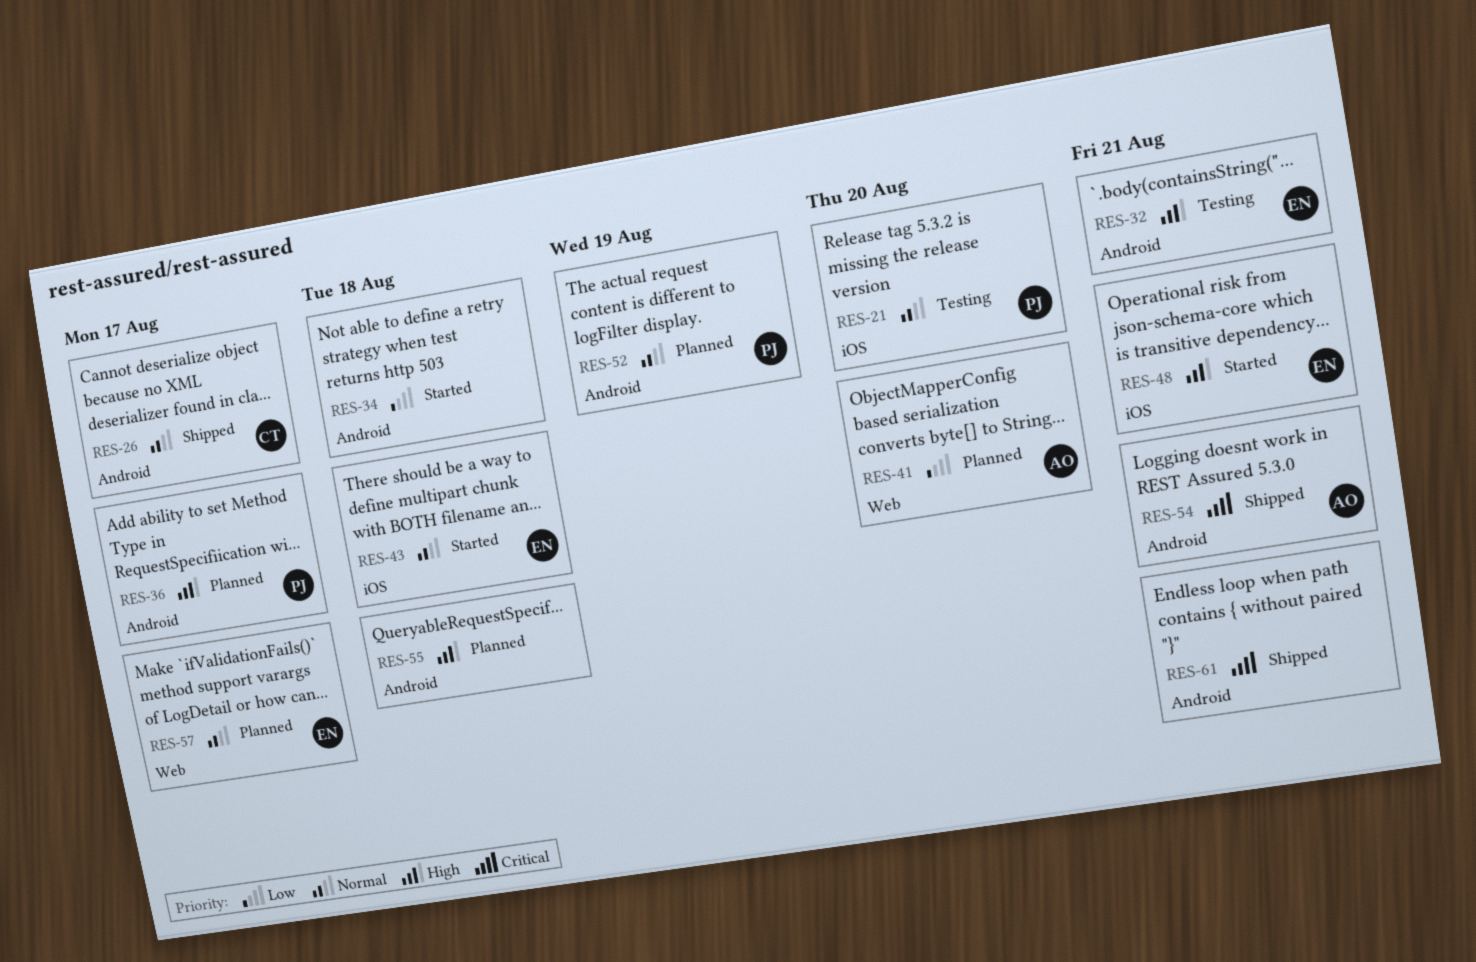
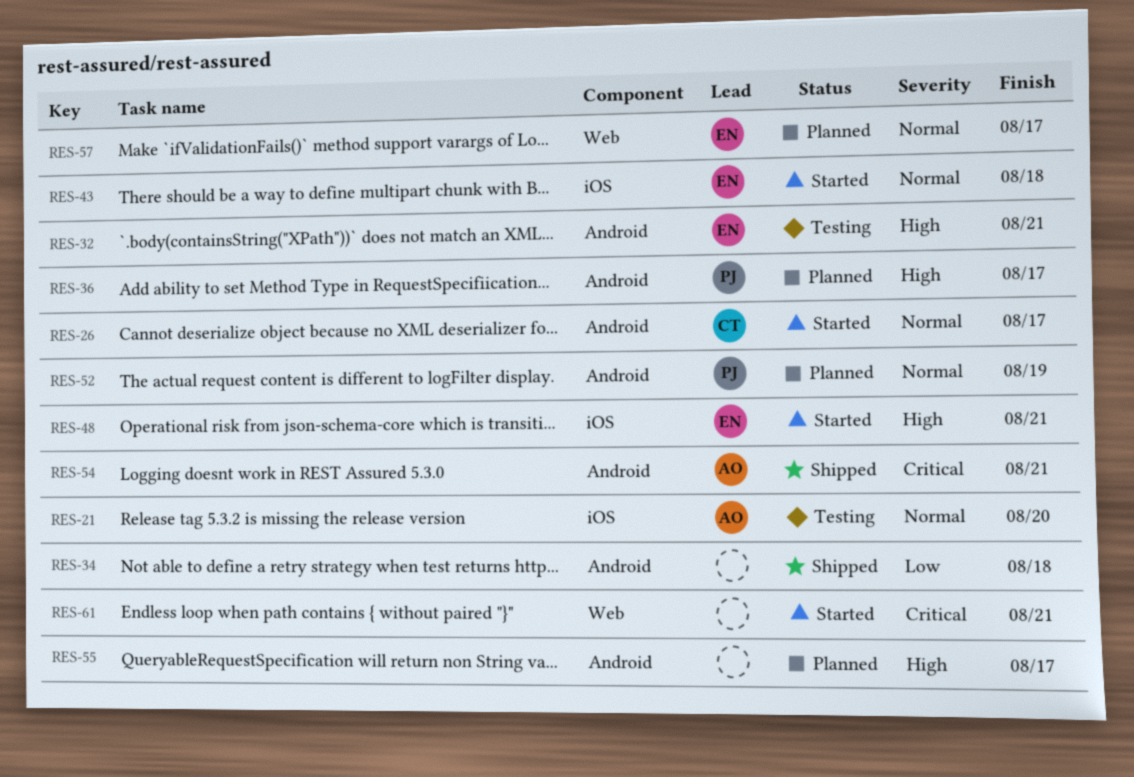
RES-21, owner: PJ -> AO
RES-26, status: Shipped -> Started
RES-34, status: Started -> Shipped
RES-41: present -> none
RES-55, due: Aug 18 -> Aug 17
RES-61, status: Shipped -> Started
RES-61, label: Android -> Web

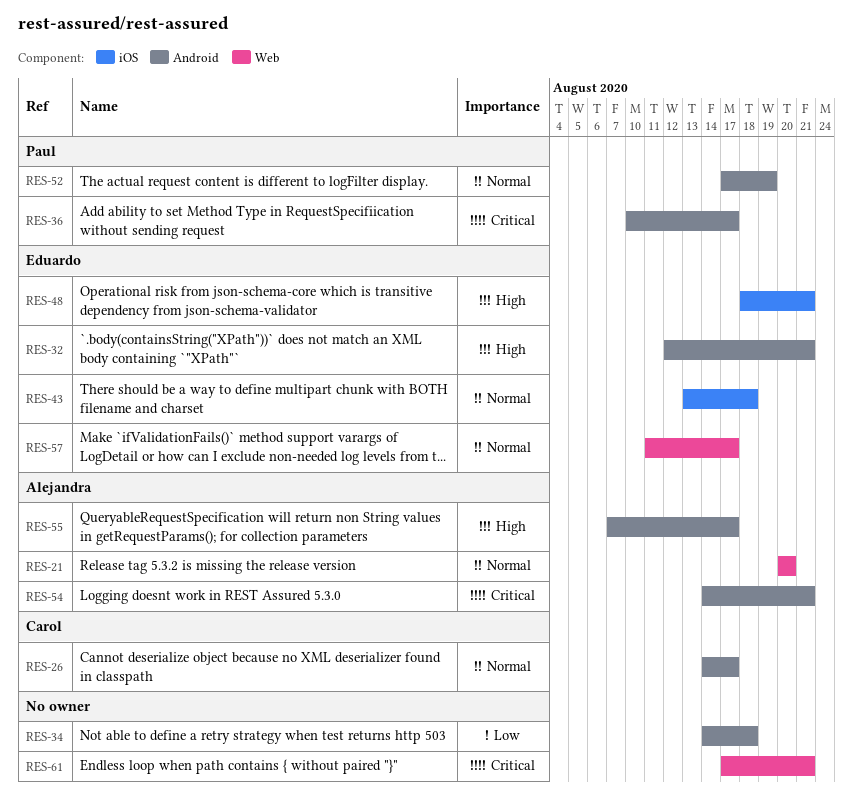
RES-21, label: iOS -> Web
RES-36, priority: High -> Critical
RES-55, owner: none -> Alejandra

